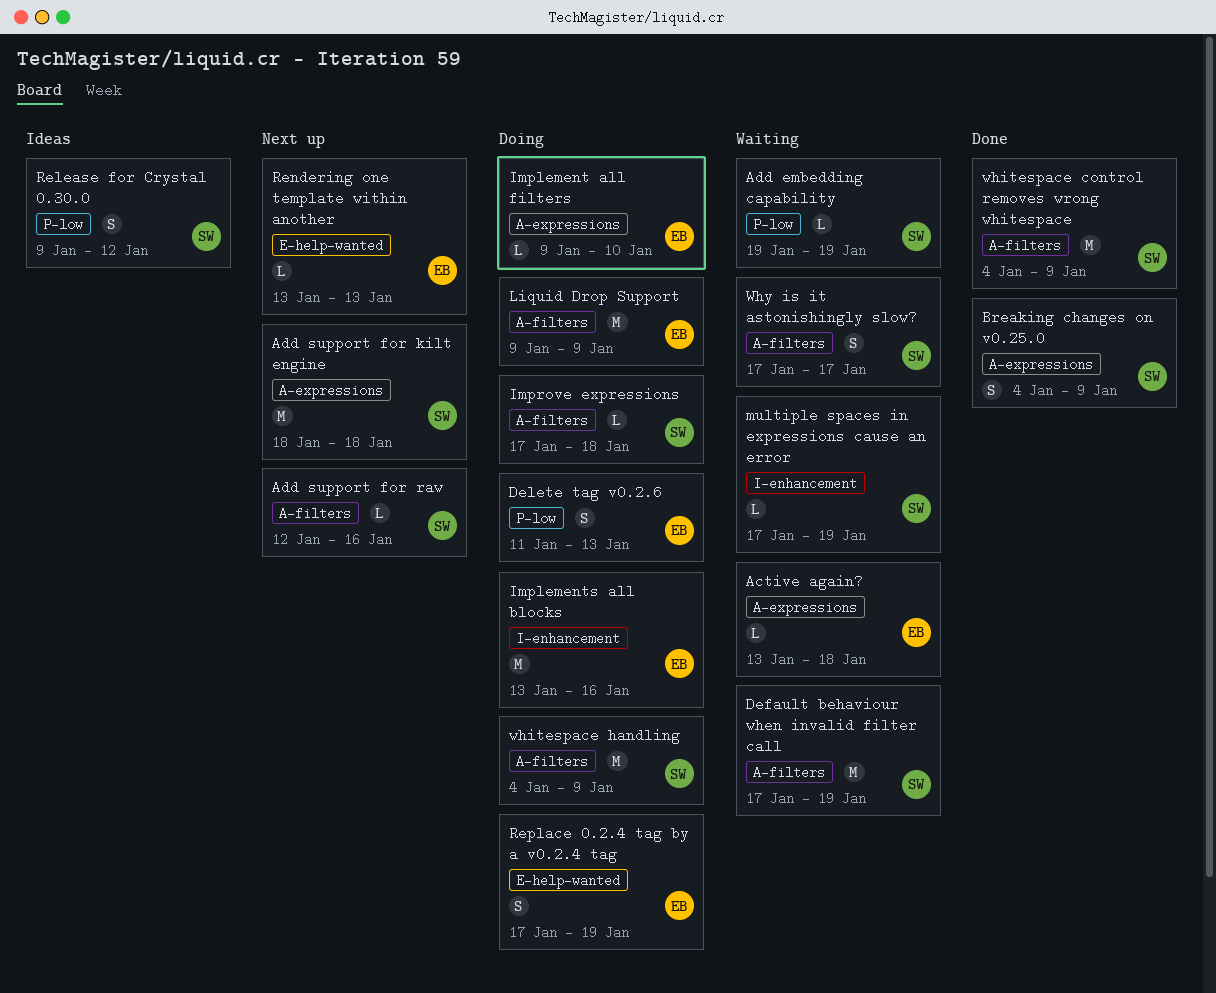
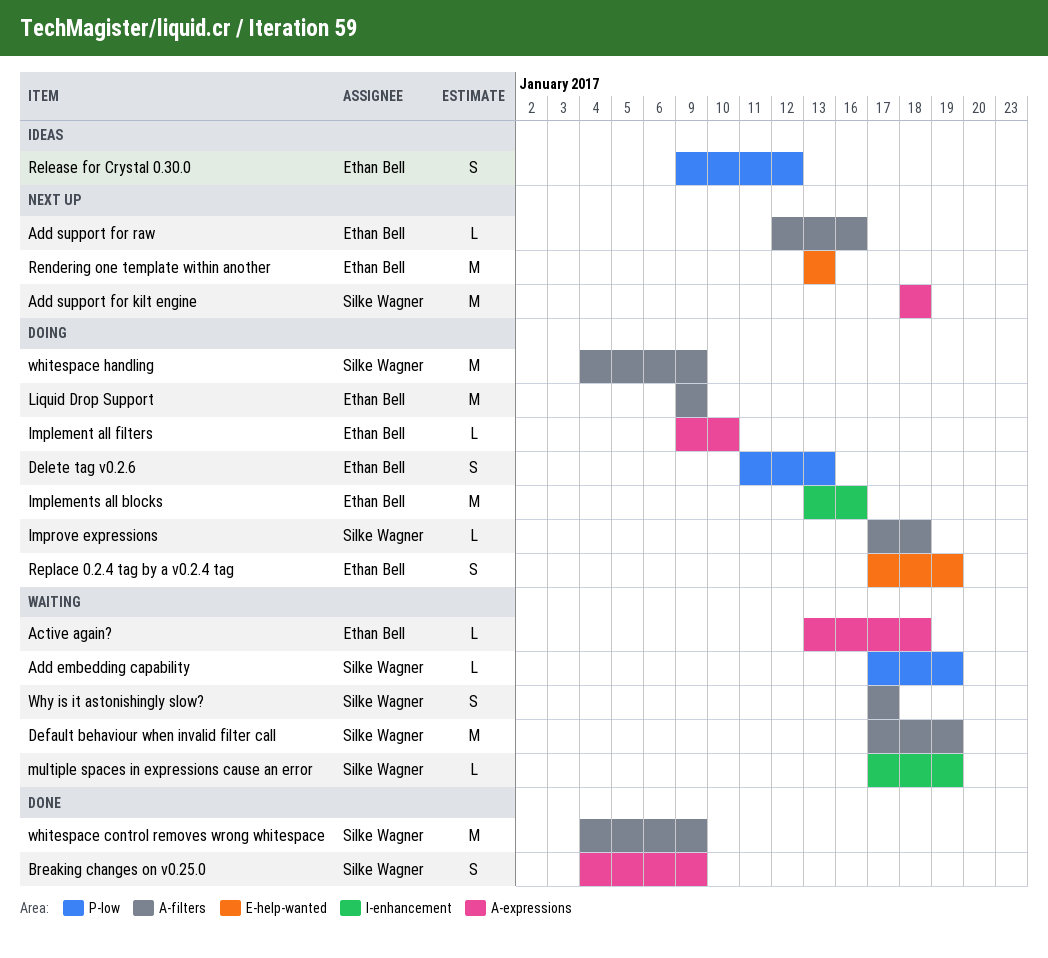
Add embedding capability, start: Jan 19 -> Jan 17
Add support for raw, owner: Silke Wagner -> Ethan Bell
Release for Crystal 0.30.0, owner: Silke Wagner -> Ethan Bell
Rendering one template within another, estimate: L -> M

